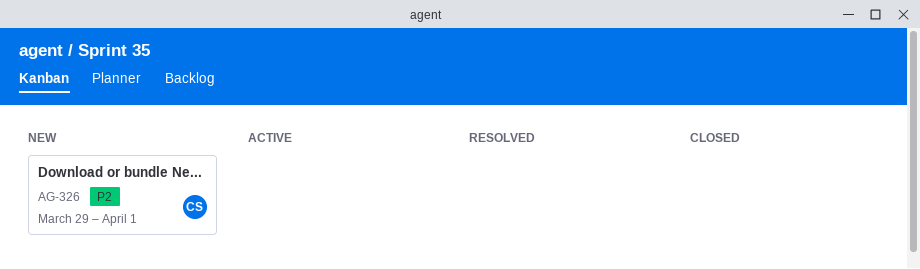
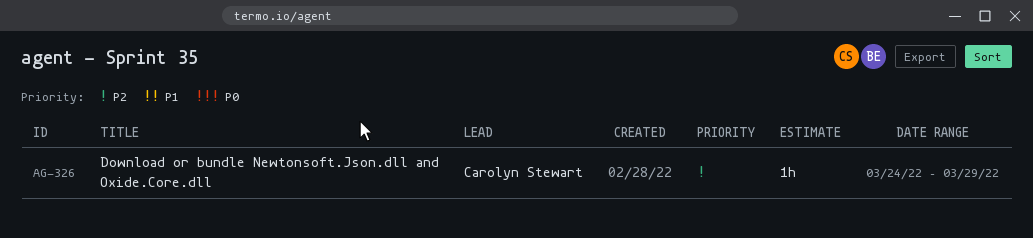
AG-326, start: Mar 29 -> Mar 24
AG-326, due: Apr 1 -> Mar 29

